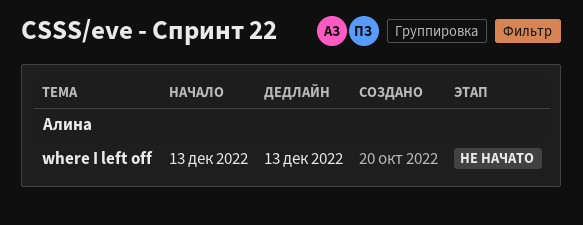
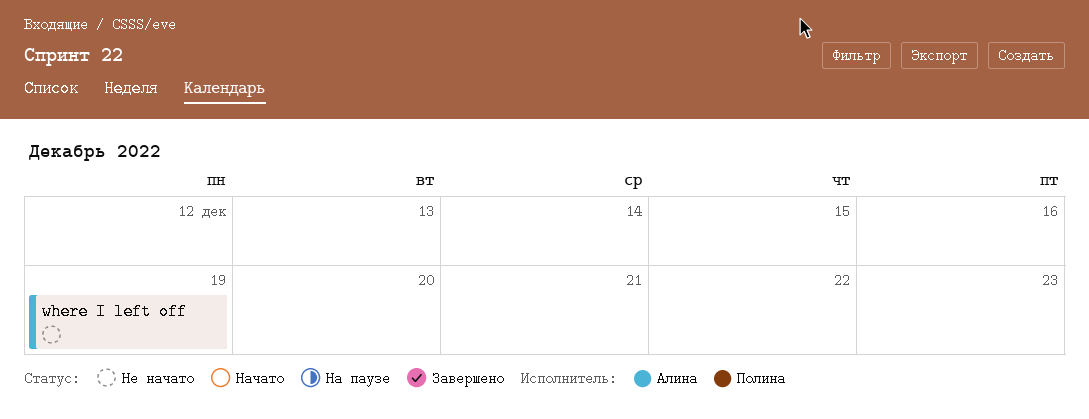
where I left off, due: Dec 13 -> Dec 19

